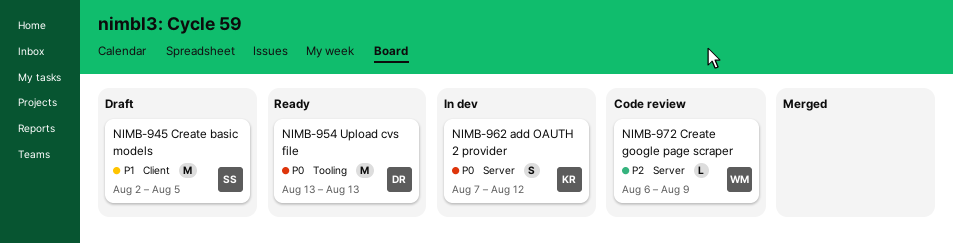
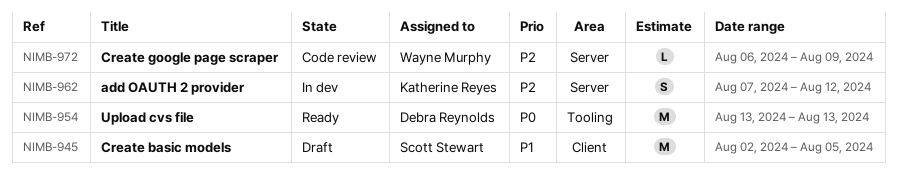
NIMB-962, priority: P0 -> P2

